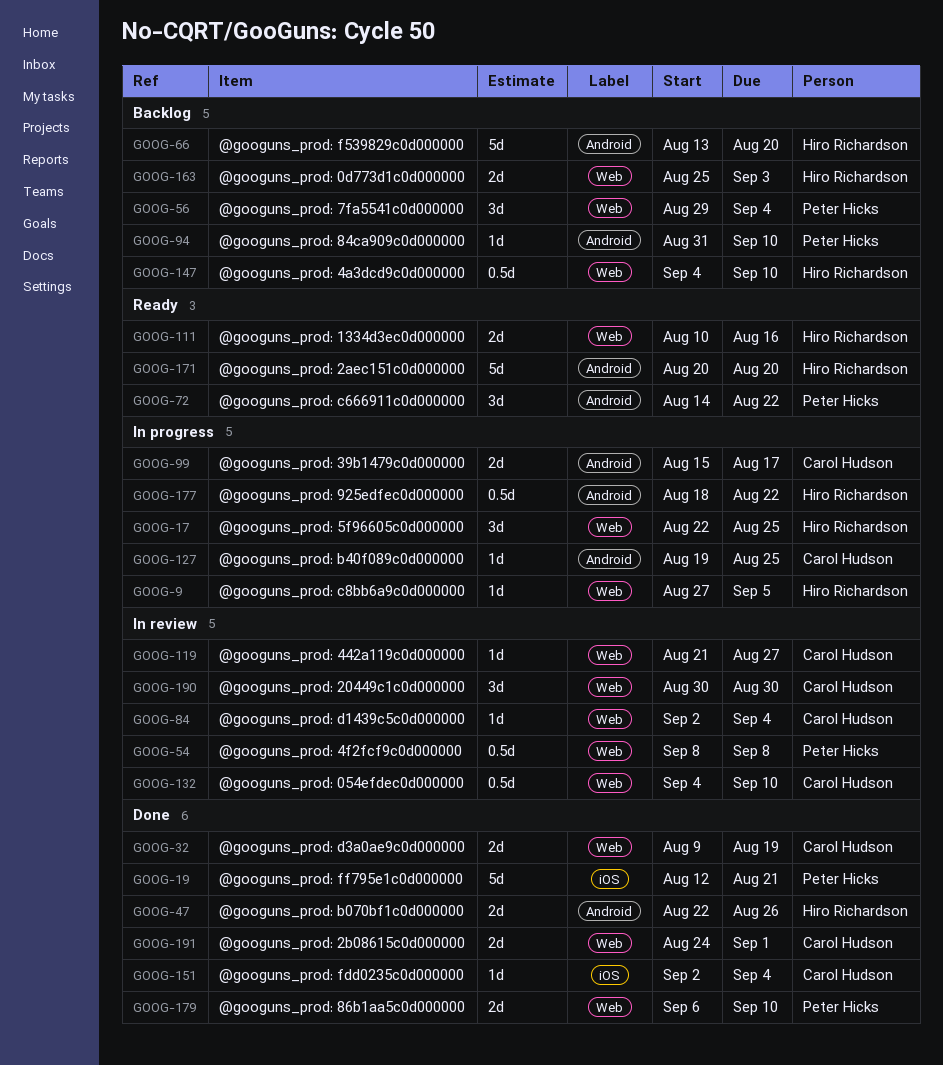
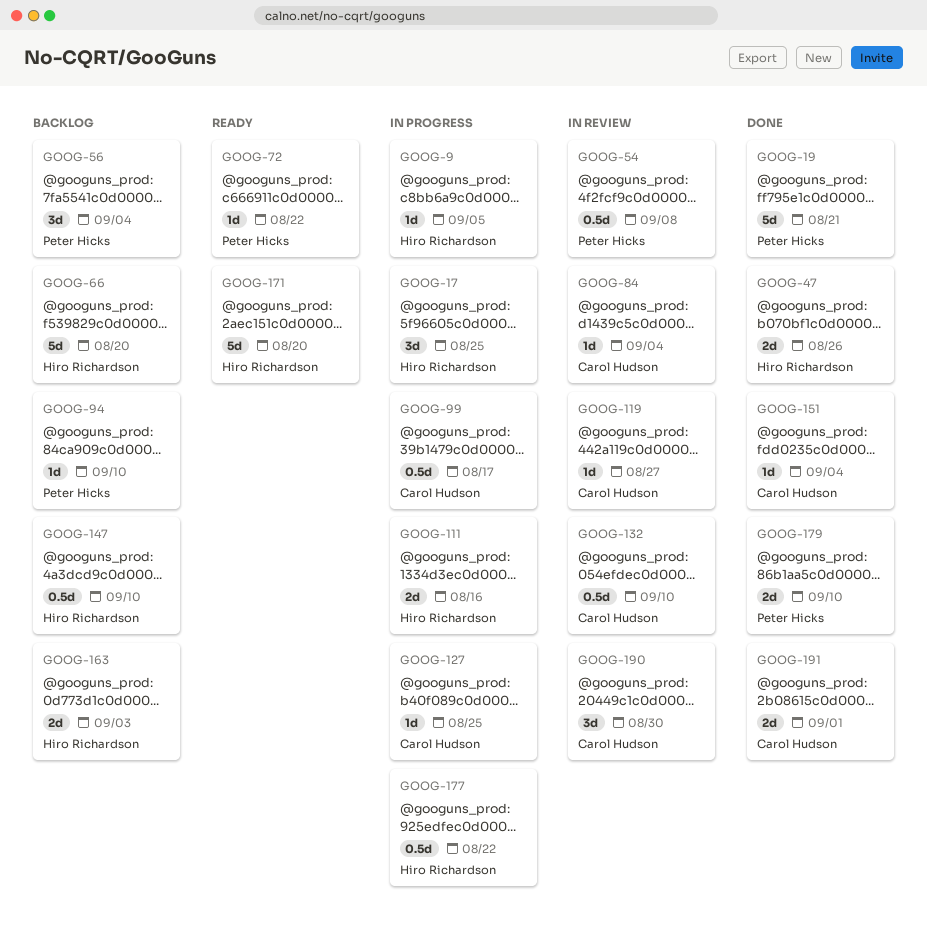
GOOG-32: present -> none
GOOG-72, estimate: 3d -> 1d
GOOG-99, estimate: 2d -> 0.5d
GOOG-111, status: Ready -> In progress

